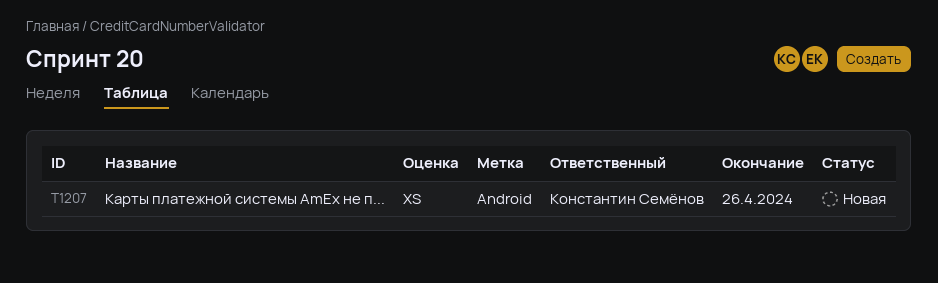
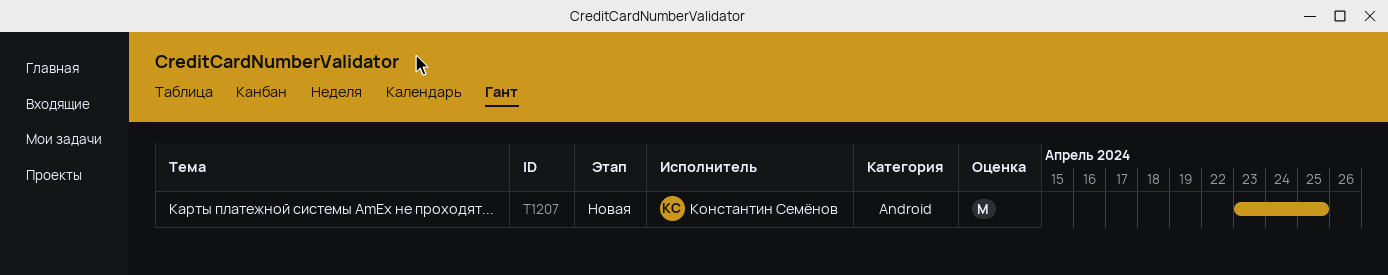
T1207, estimate: XS -> M
T1207, due: Apr 26 -> Apr 25

